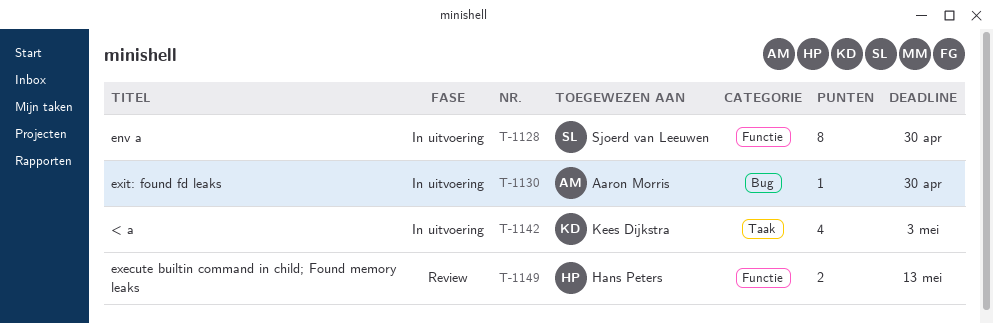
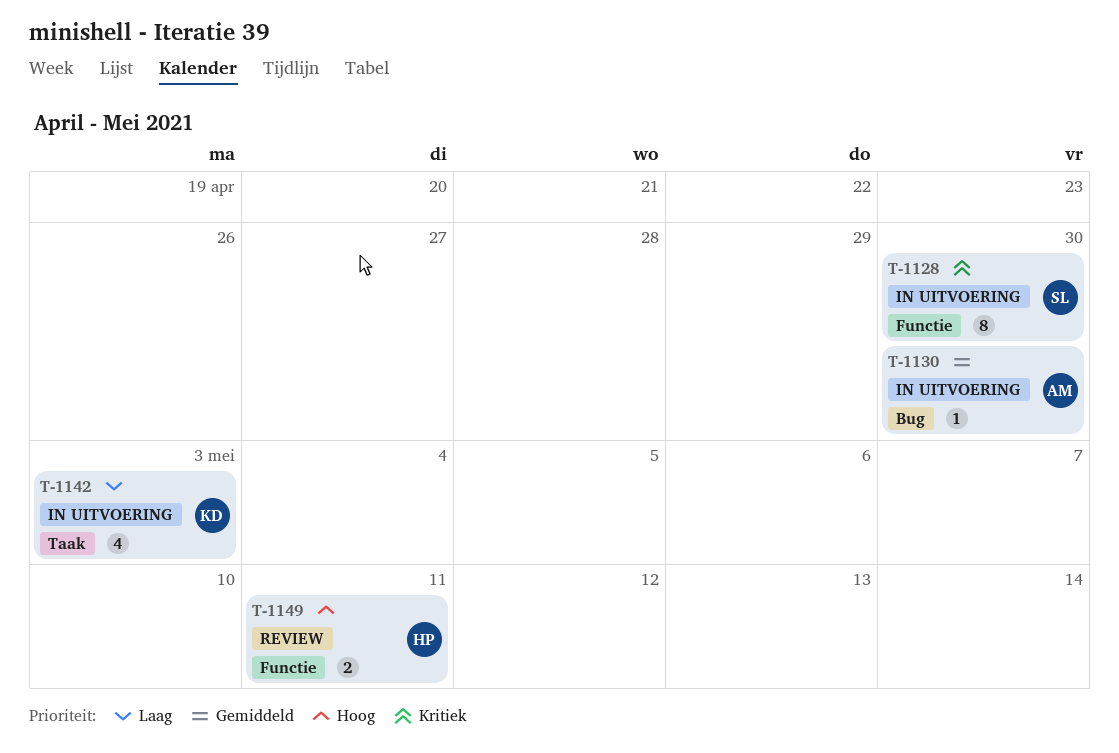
T-1149, due: May 13 -> May 11

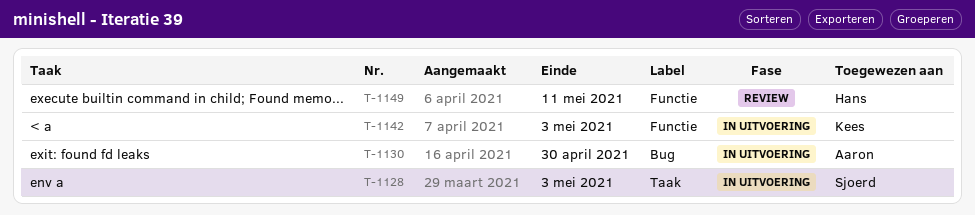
T-1128, label: Functie -> Taak
T-1128, due: Apr 30 -> May 3
T-1142, label: Taak -> Functie

